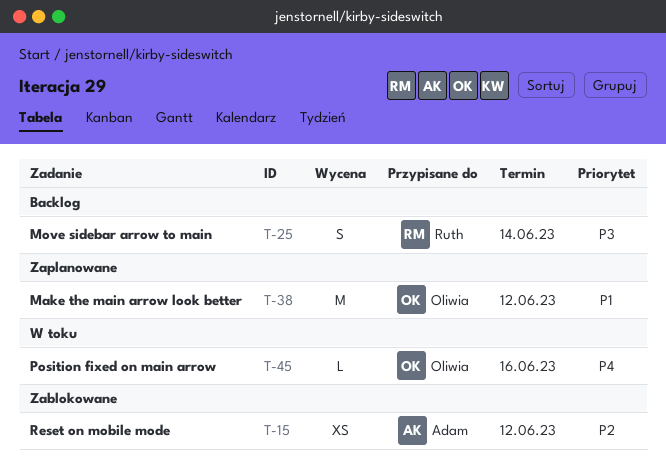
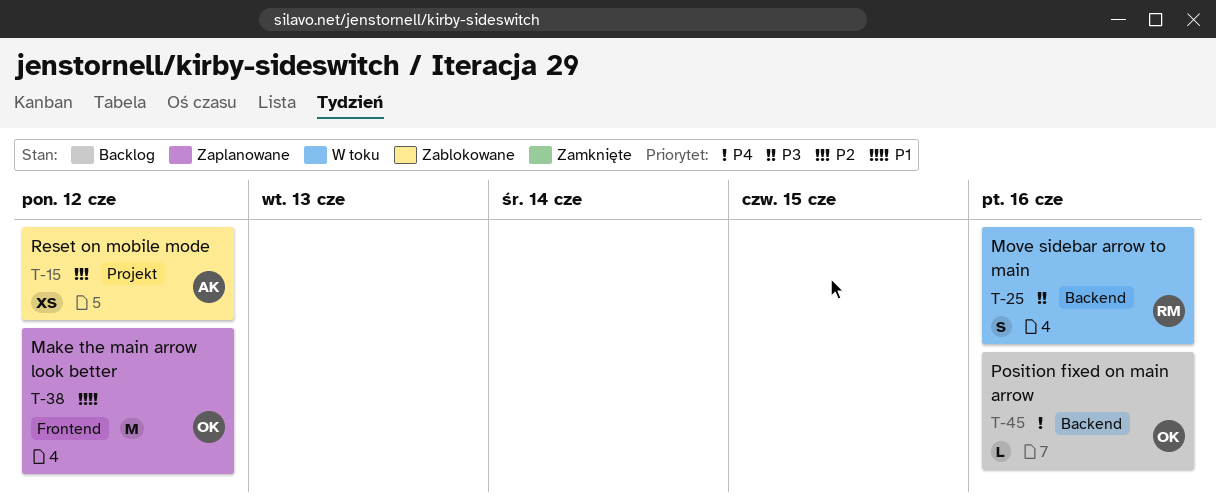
T-25, status: Backlog -> W toku
T-25, due: Jun 14 -> Jun 16
T-45, status: W toku -> Backlog

